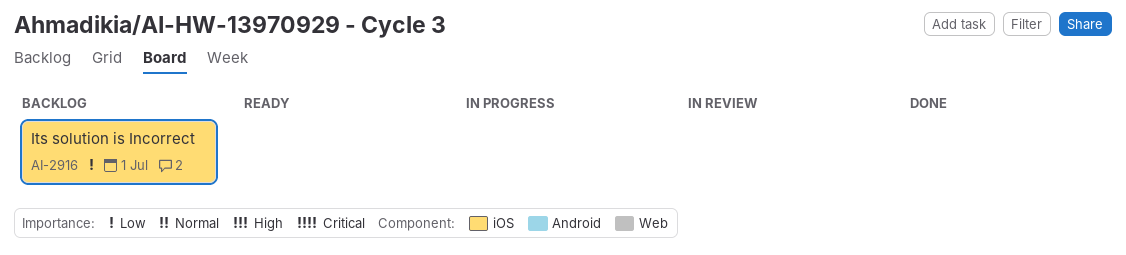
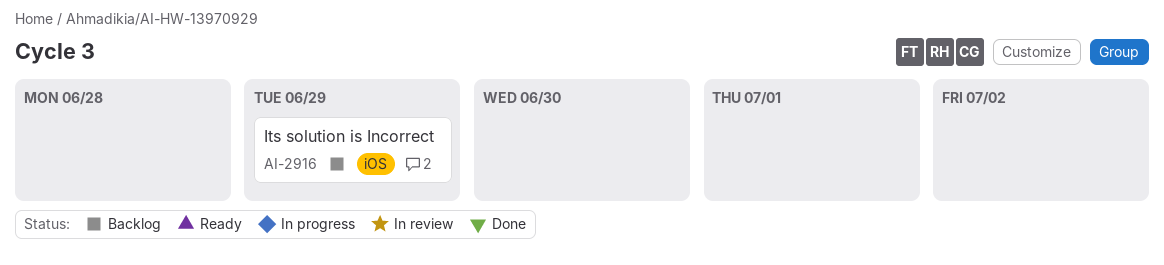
AI-2916, due: Jul 1 -> Jun 29

